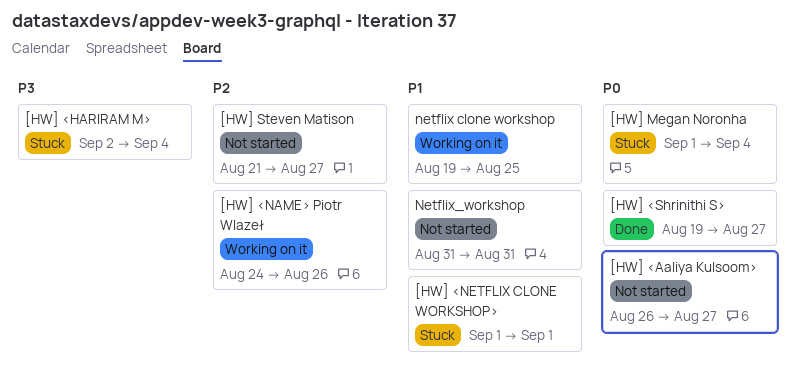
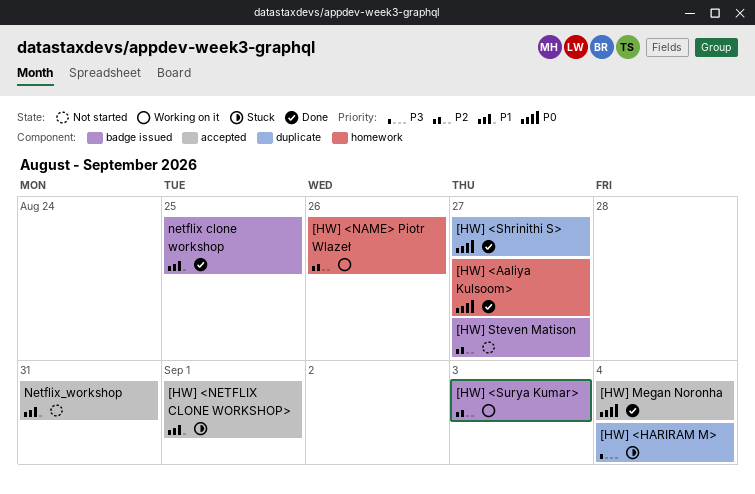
[HW] <Aaliya Kulsoom>, status: Not started -> Done
[HW] <Surya Kumar>: none -> present
[HW] Megan Noronha, status: Stuck -> Done
netflix clone workshop, status: Working on it -> Done

